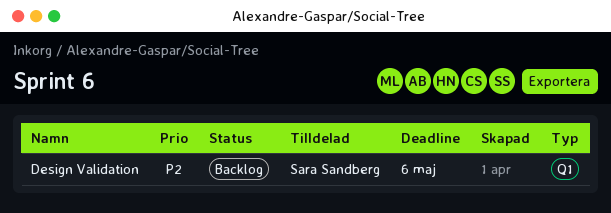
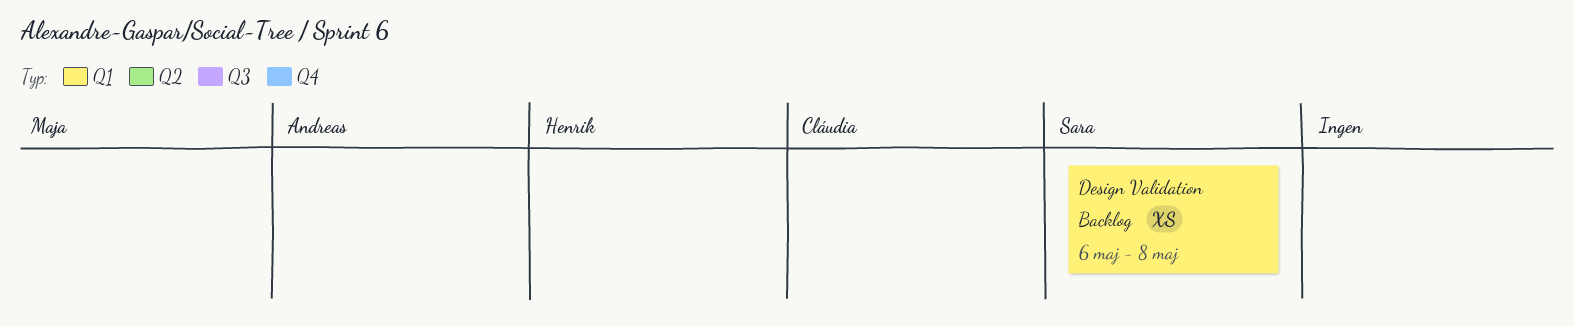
Design Validation, due: May 6 -> May 8

